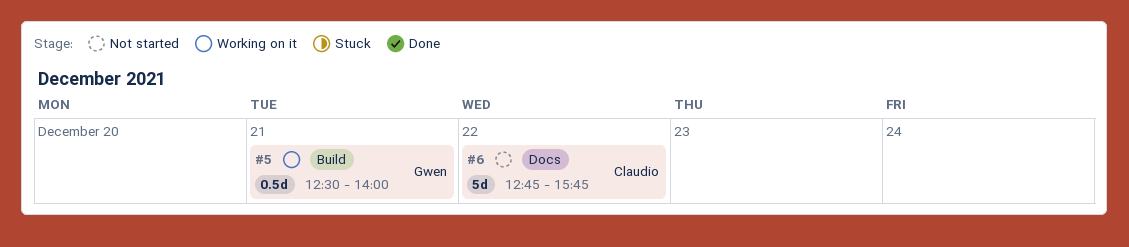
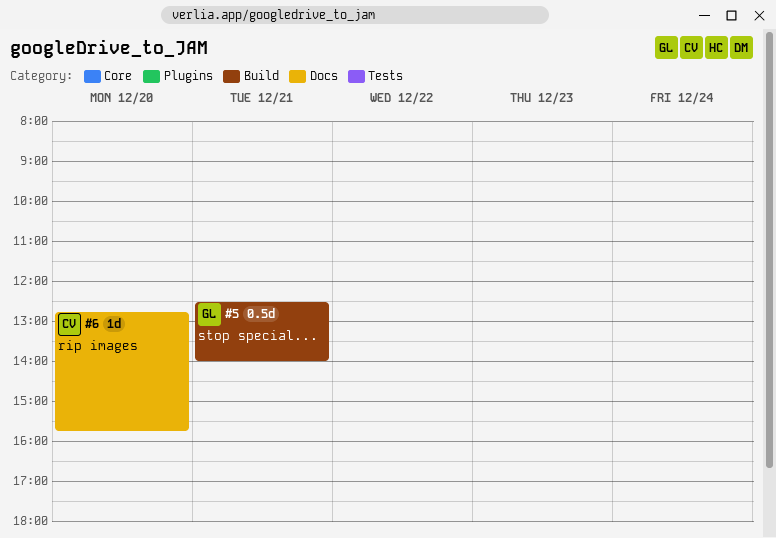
#6, estimate: 5d -> 1d
#6, day: Dec 22 -> Dec 20

